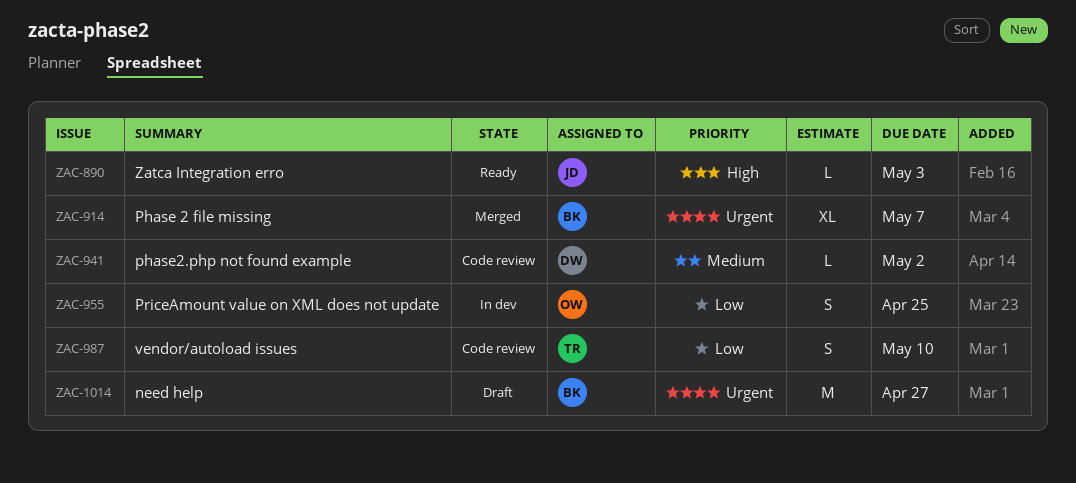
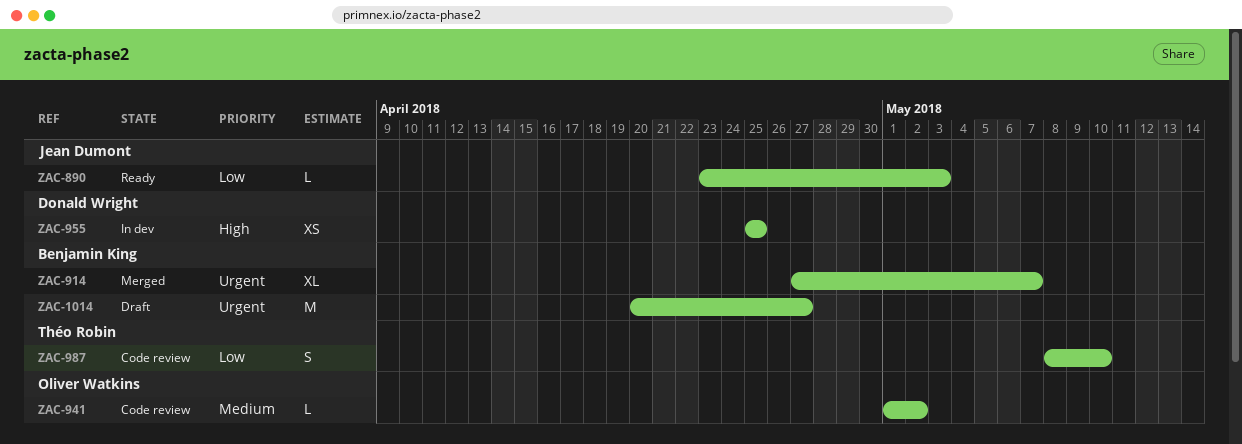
ZAC-890, priority: High -> Low
ZAC-941, owner: Donald Wright -> Oliver Watkins
ZAC-955, owner: Oliver Watkins -> Donald Wright
ZAC-955, priority: Low -> High
ZAC-955, estimate: S -> XS

